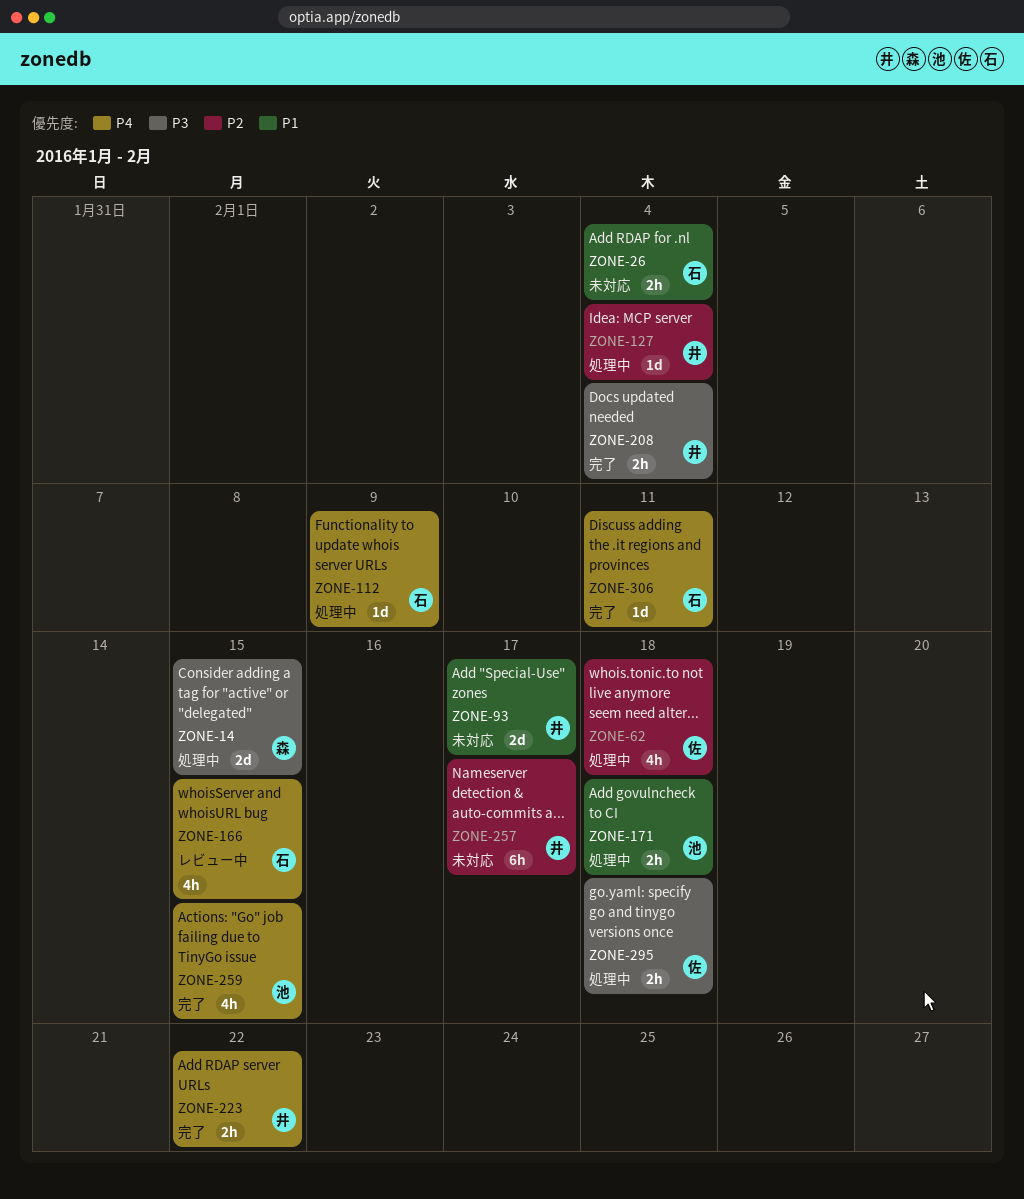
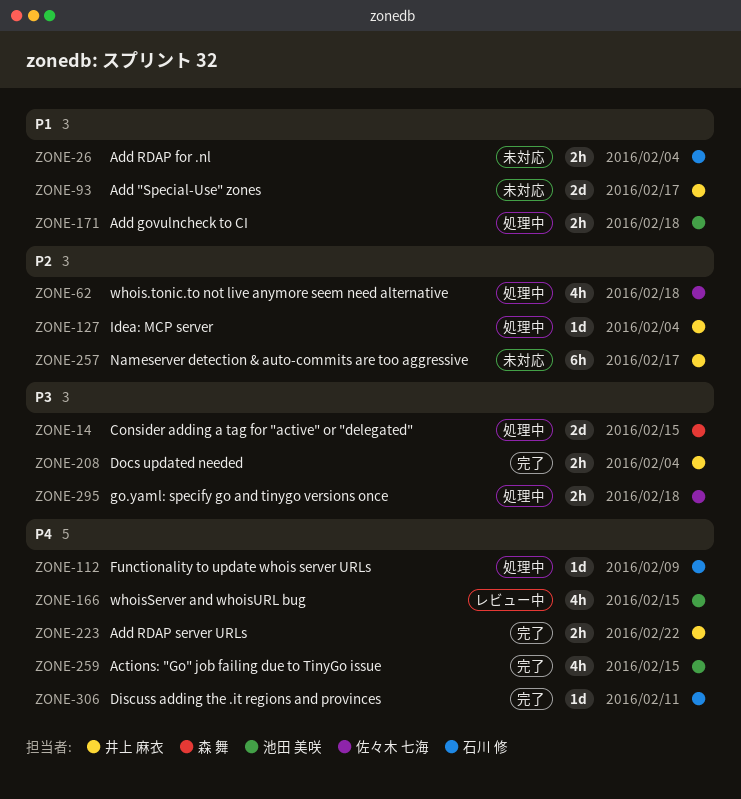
ZONE-166, owner: 石川 修 -> 池田 美咲

